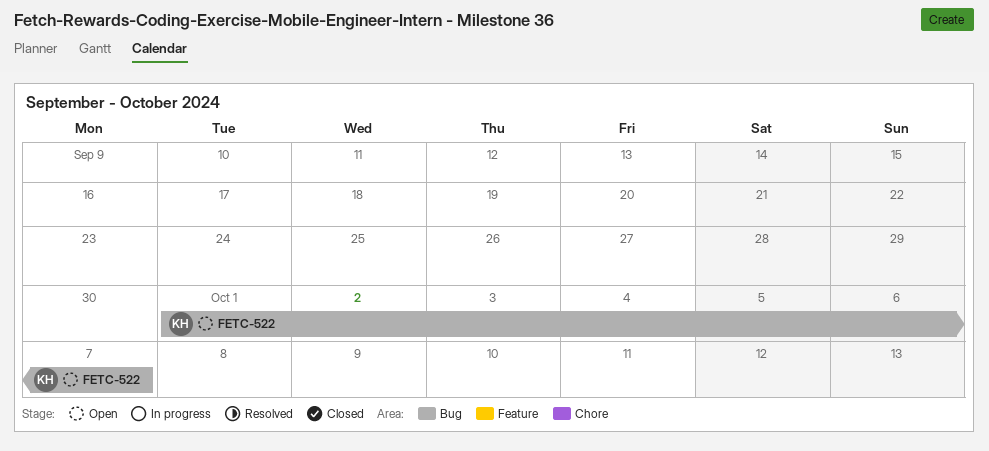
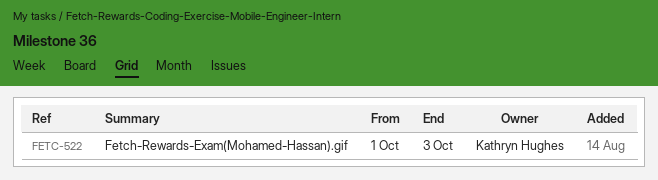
FETC-522, due: Oct 7 -> Oct 3

